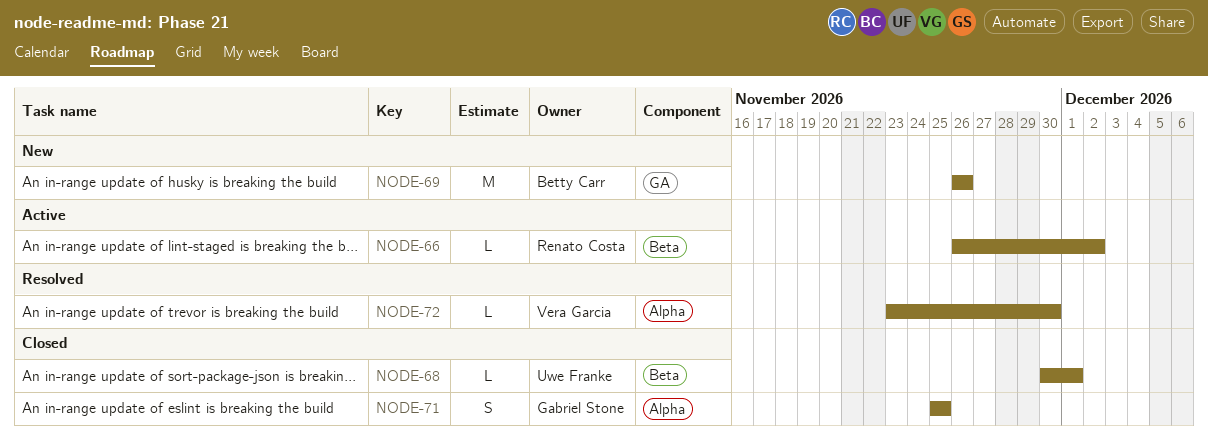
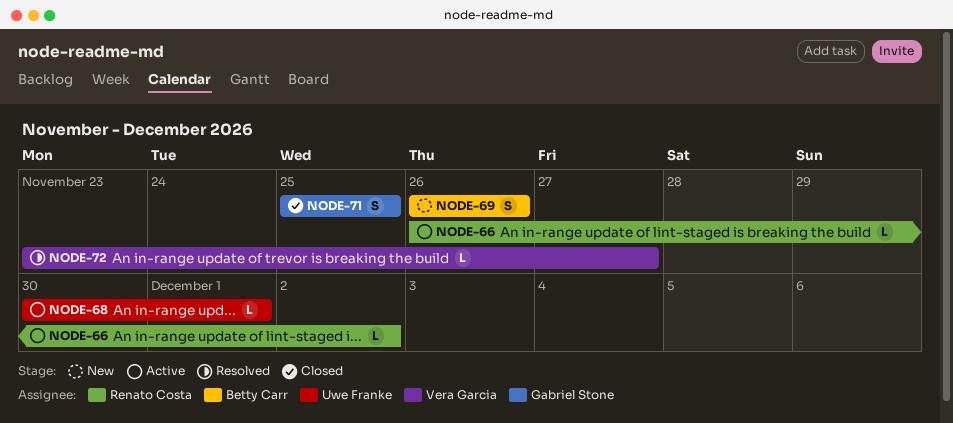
NODE-68, status: Closed -> Active
NODE-69, estimate: M -> S
NODE-72, due: Nov 30 -> Nov 27

